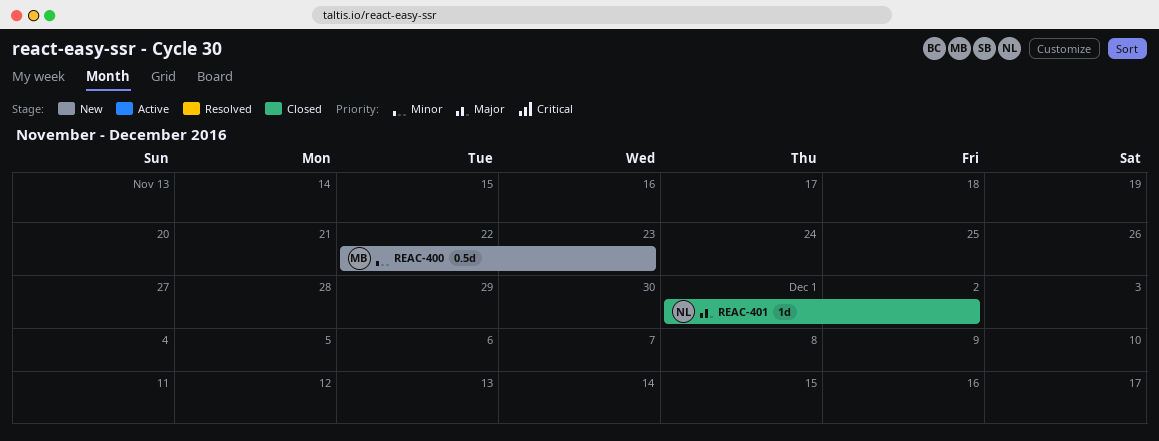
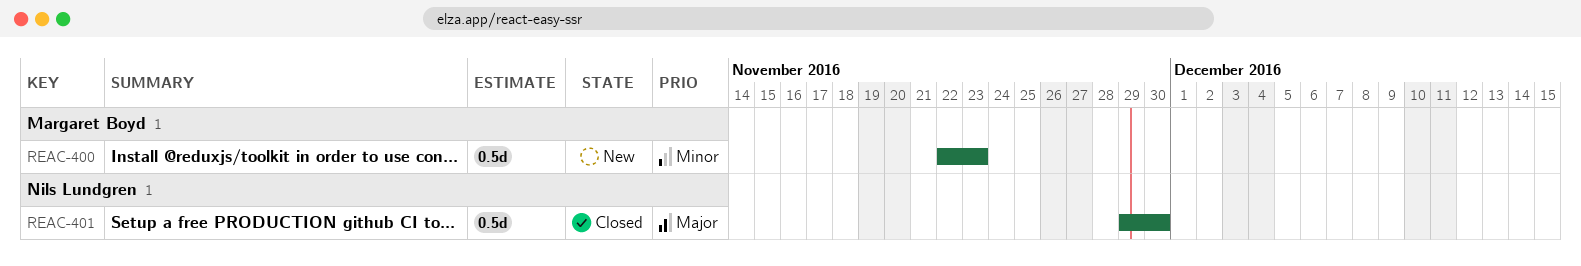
REAC-401, estimate: 1d -> 0.5d
REAC-401, start: Dec 1 -> Nov 29
REAC-401, due: Dec 2 -> Nov 30

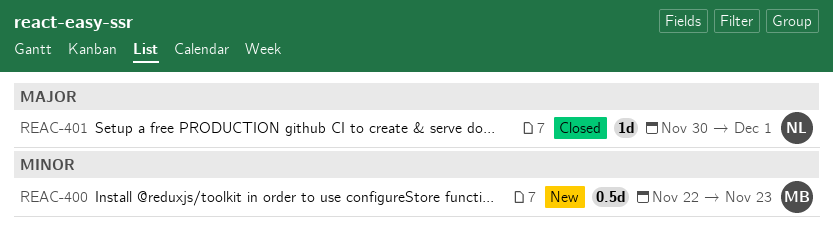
REAC-401, estimate: 0.5d -> 1d
REAC-401, start: Nov 29 -> Nov 30
REAC-401, due: Nov 30 -> Dec 1

